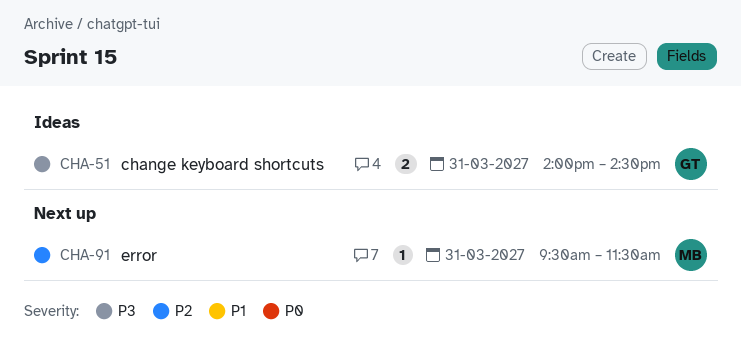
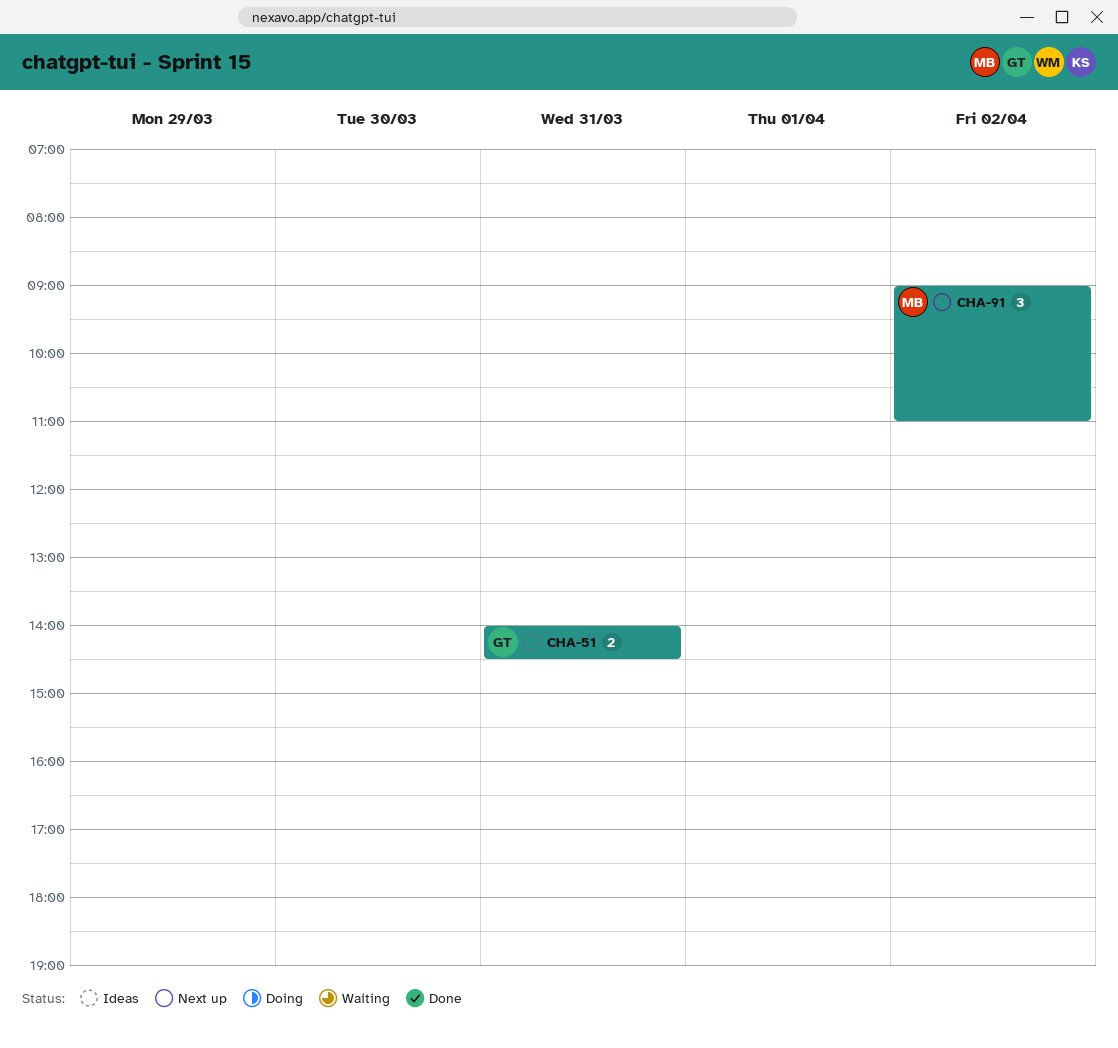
CHA-91, estimate: 1 -> 3
CHA-91, day: Mar 31 -> Apr 2
CHA-91, begins: 09:30 -> 09:00
CHA-91, ends: 11:30 -> 11:00

